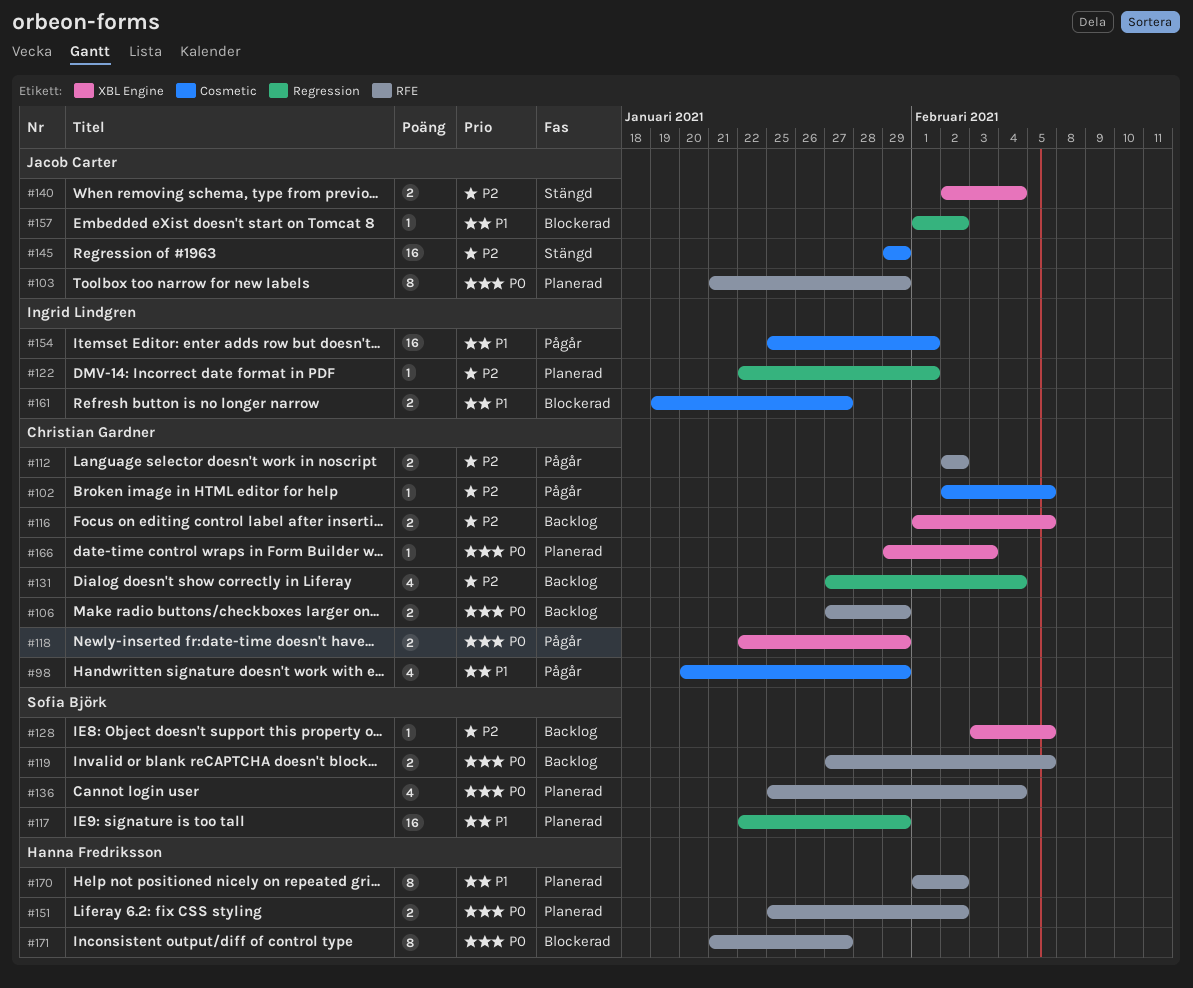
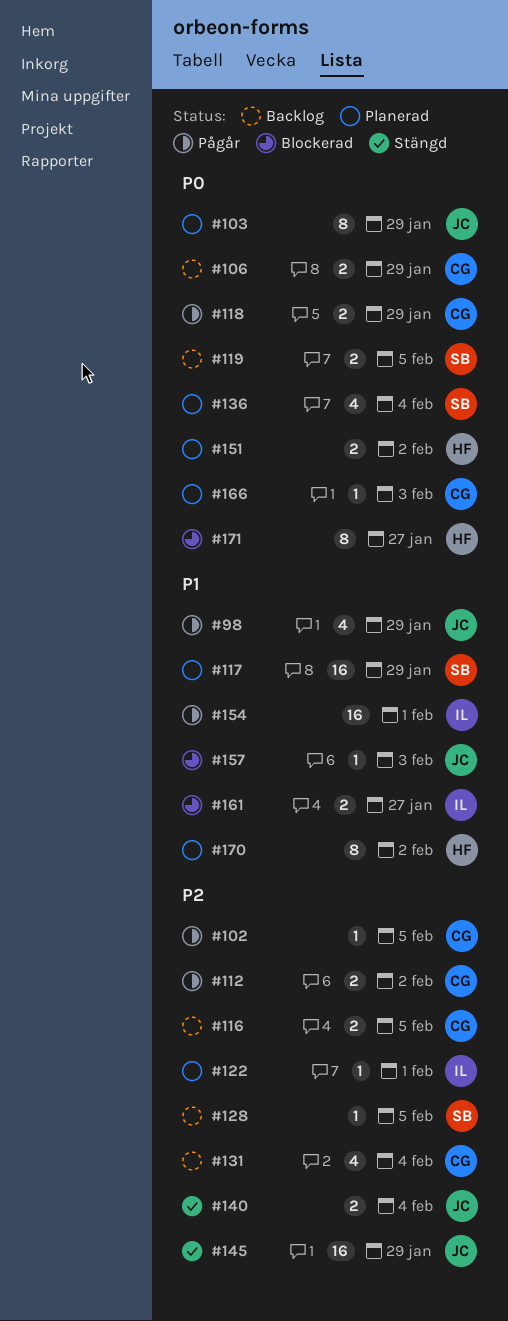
#98, owner: Christian Gardner -> Jacob Carter
#157, due: Feb 2 -> Feb 3

